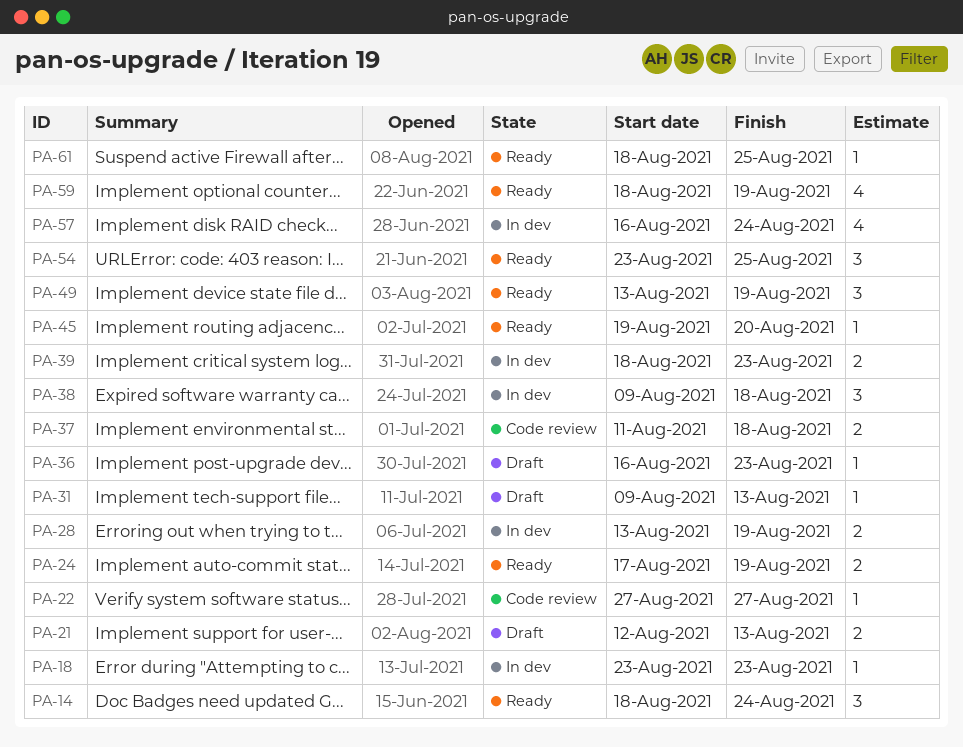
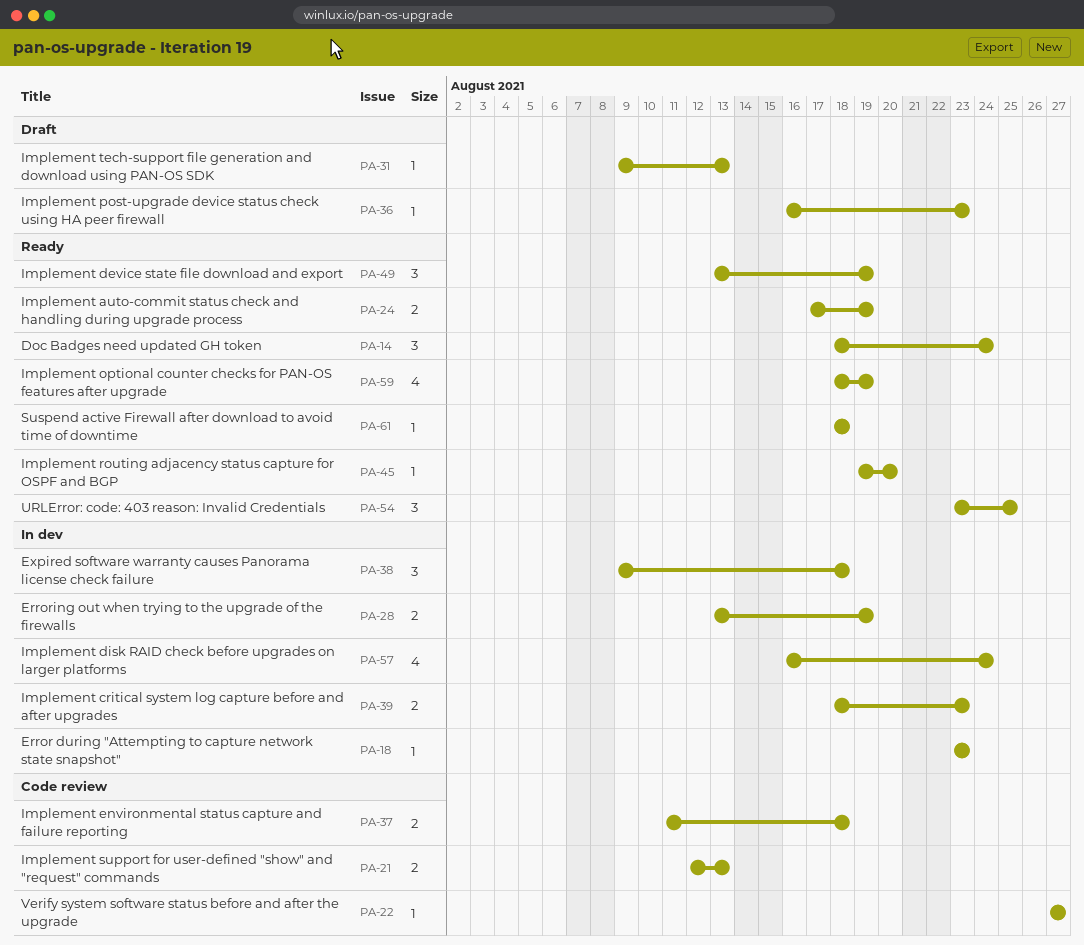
PA-21, status: Draft -> Code review
PA-61, due: Aug 25 -> Aug 18

